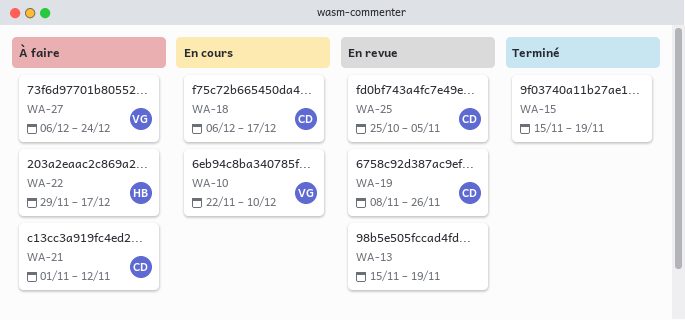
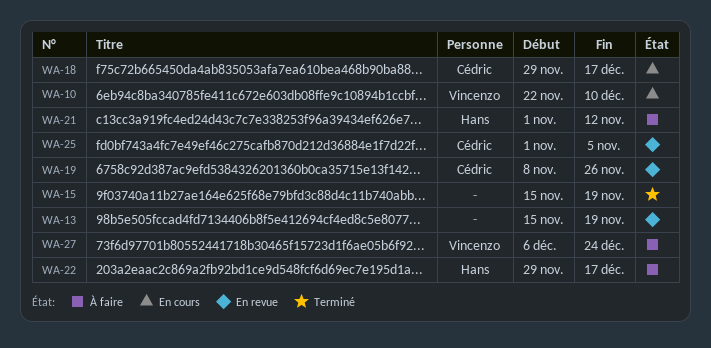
WA-18, start: Dec 6 -> Nov 29
WA-21, owner: Cédric -> Hans
WA-25, start: Oct 25 -> Nov 1

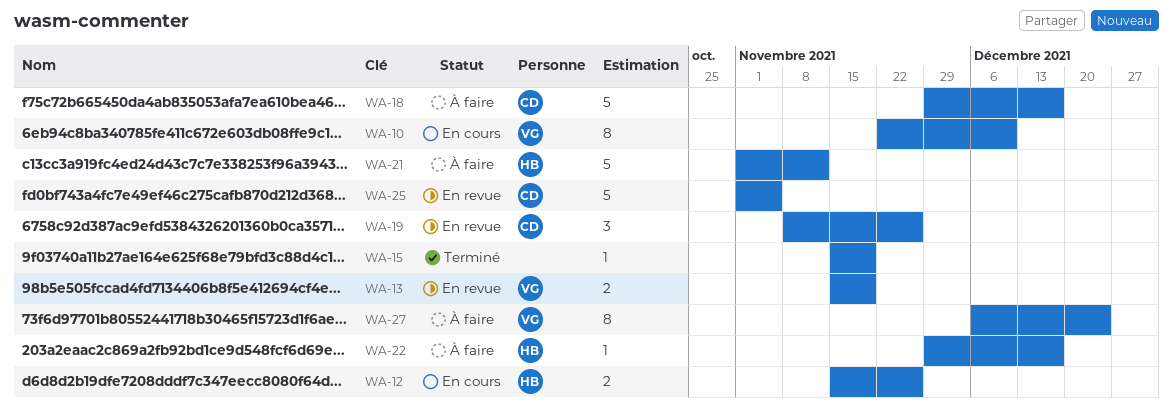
WA-12: none -> present
WA-13, owner: none -> Vincenzo
WA-18, status: En cours -> À faire

